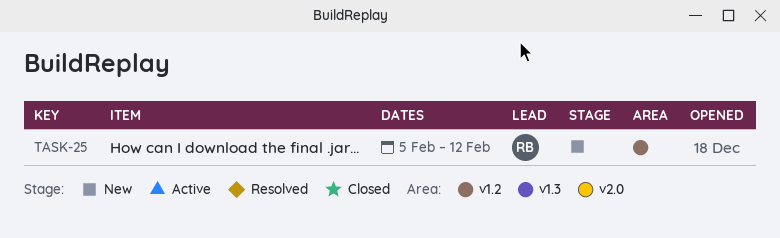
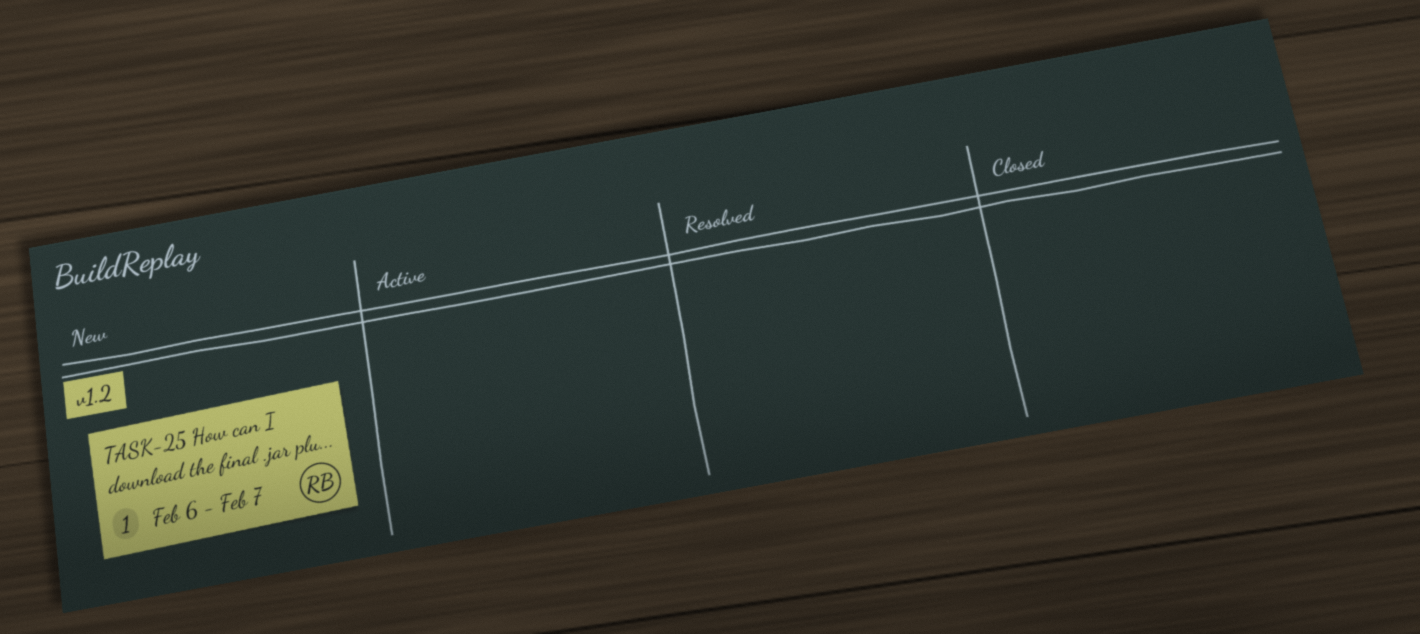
TASK-25, start: Feb 5 -> Feb 6
TASK-25, due: Feb 12 -> Feb 7

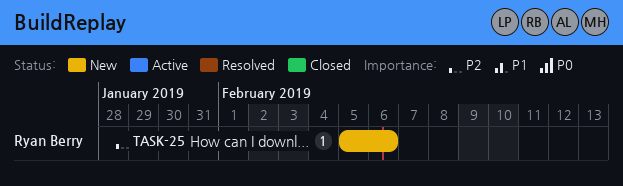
TASK-25, start: Feb 6 -> Feb 5
TASK-25, due: Feb 7 -> Feb 6

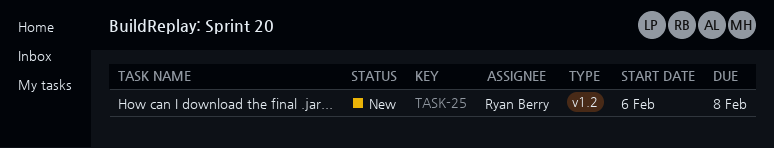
TASK-25, start: Feb 5 -> Feb 6
TASK-25, due: Feb 6 -> Feb 8

